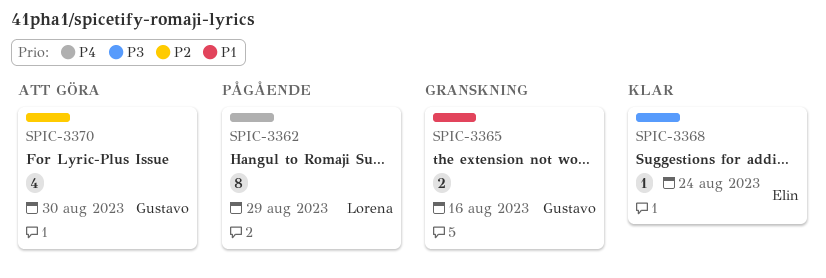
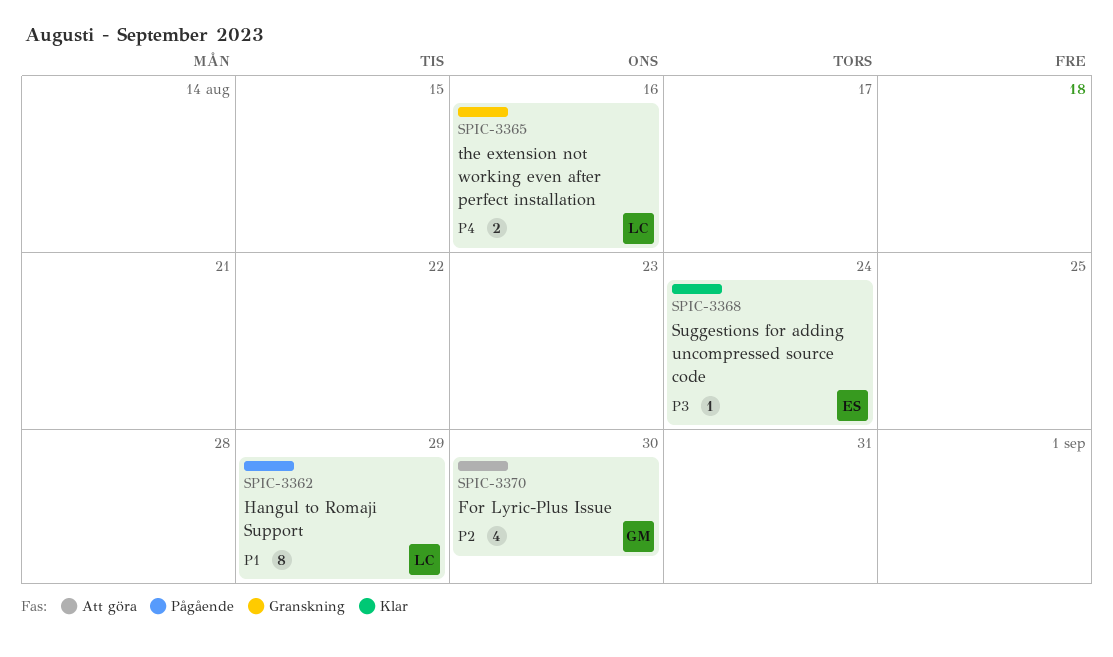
SPIC-3362, priority: P4 -> P1
SPIC-3365, owner: Gustavo -> Lorena
SPIC-3365, priority: P1 -> P4

